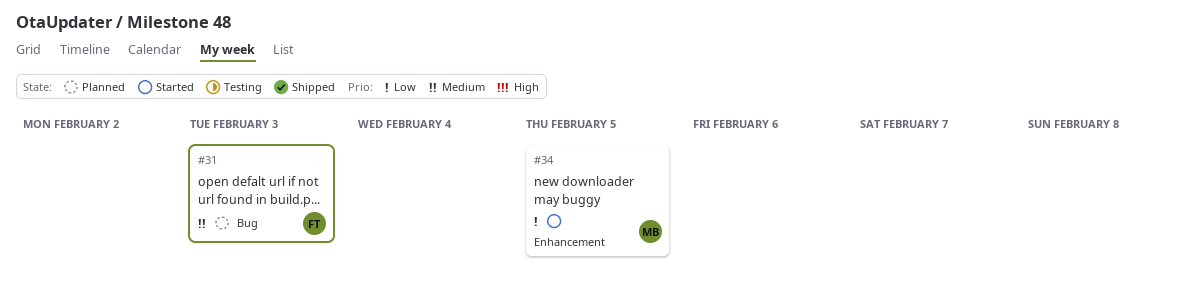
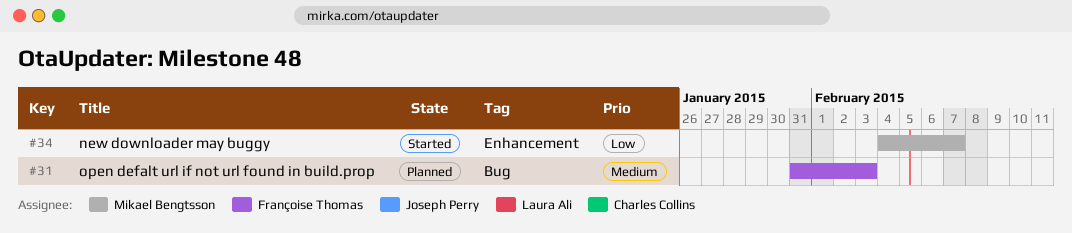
#34, due: Feb 5 -> Feb 7

